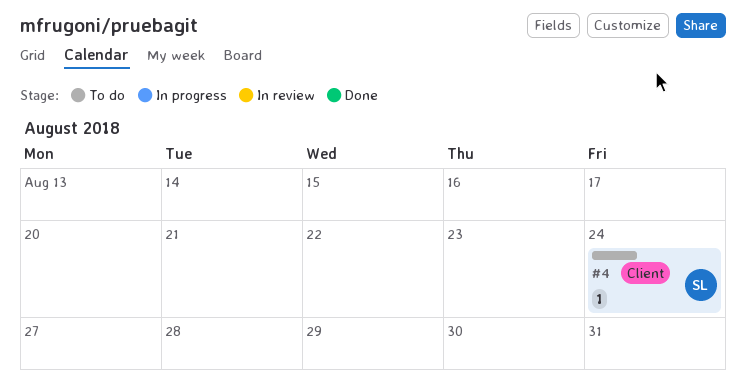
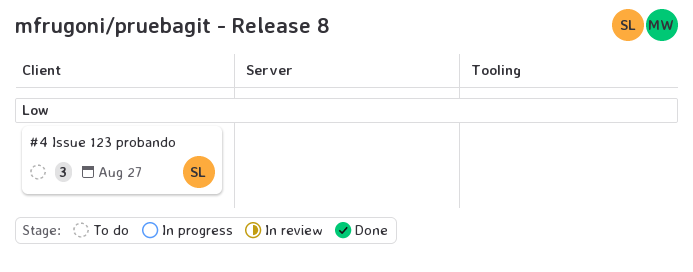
#4, estimate: 1 -> 3
#4, due: Aug 24 -> Aug 27

